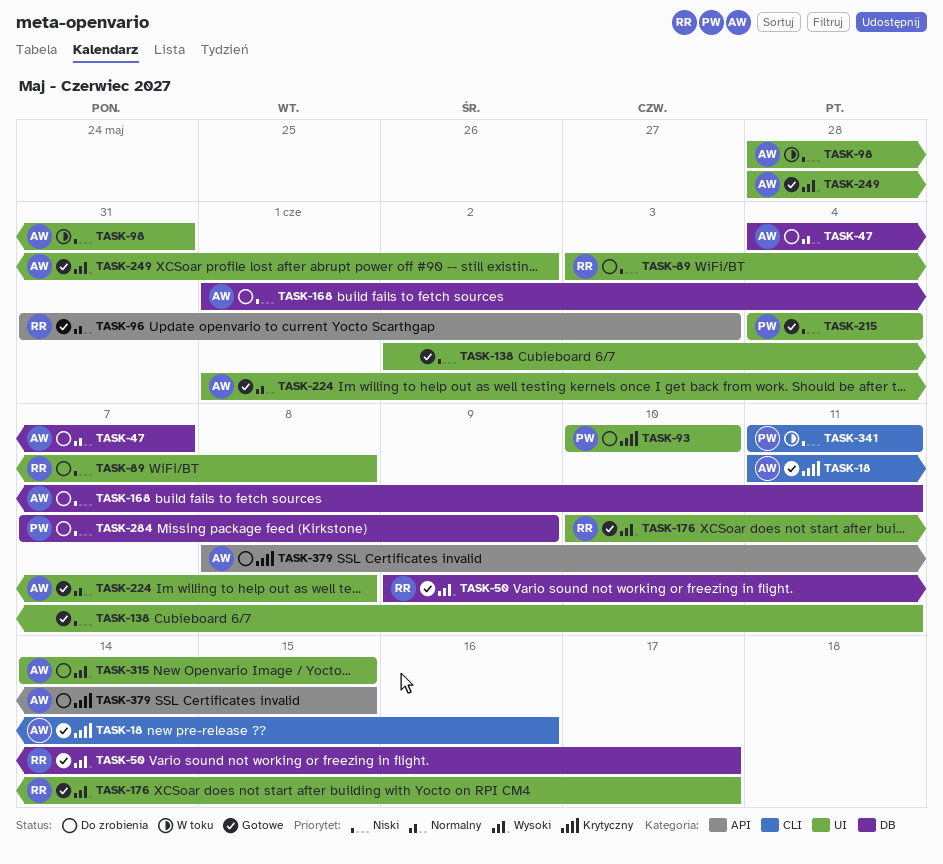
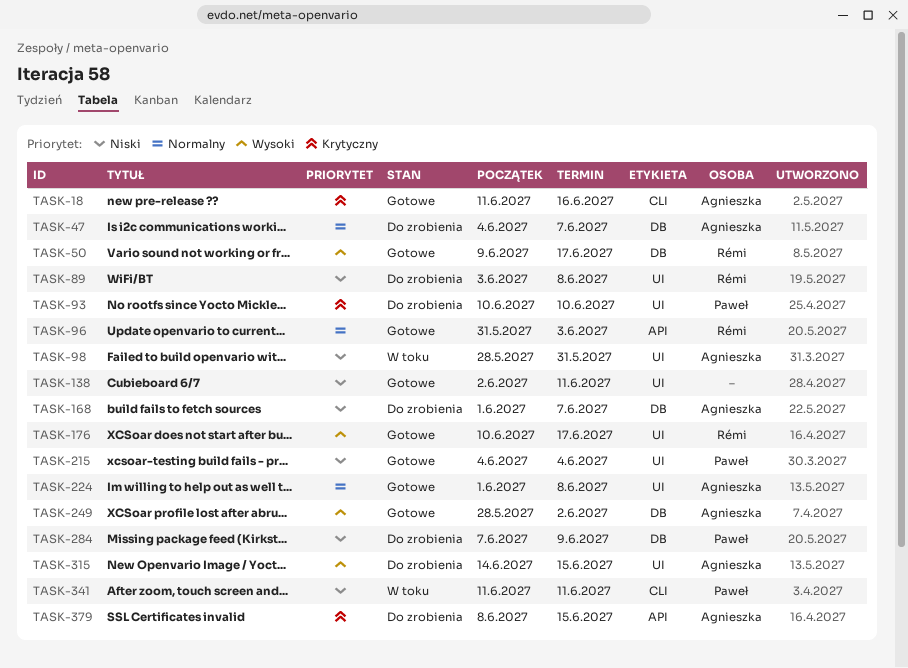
TASK-168, due: Jun 11 -> Jun 7
TASK-249, label: UI -> DB

